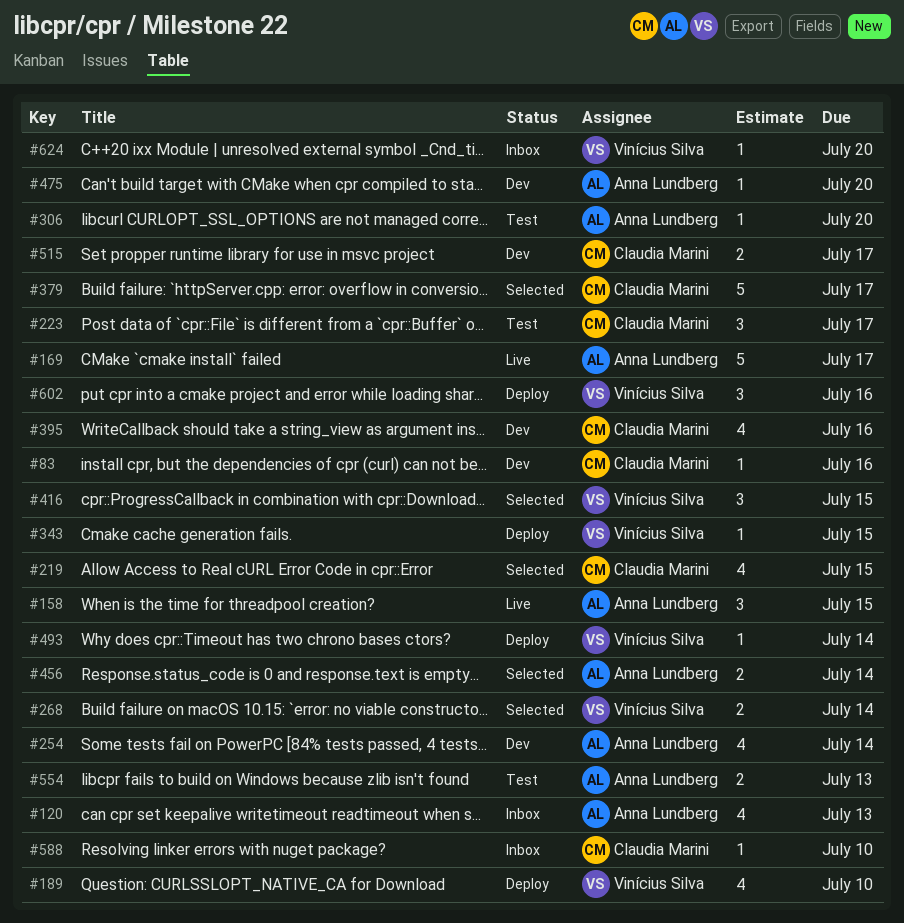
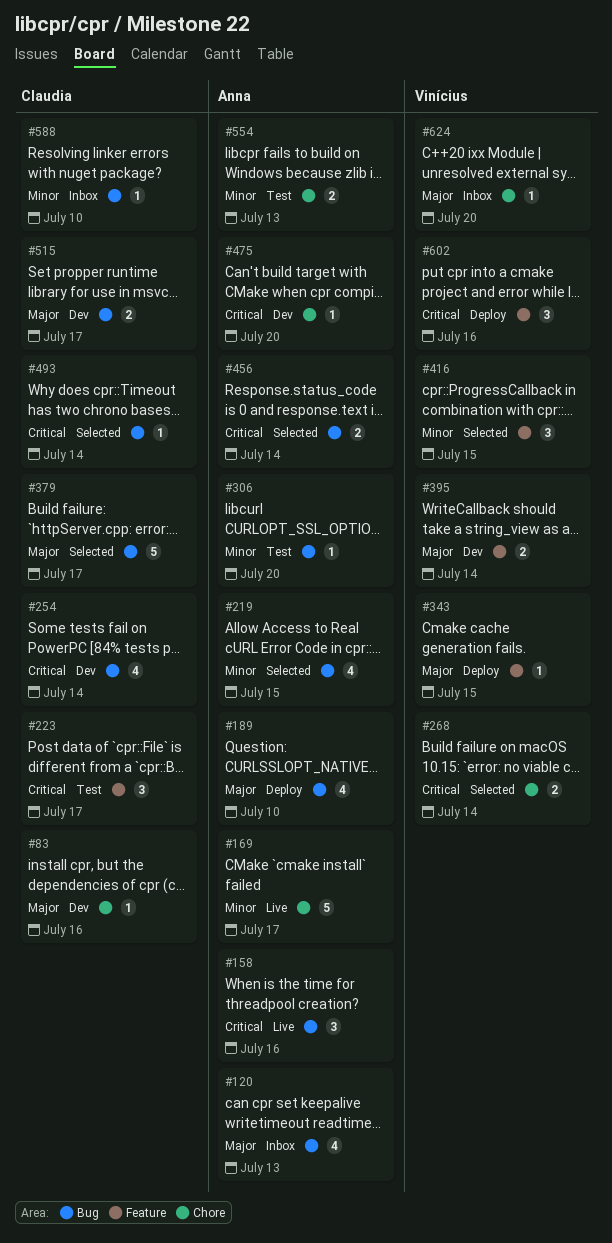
#158, due: Jul 15 -> Jul 16
#189, owner: Vinícius Silva -> Anna Lundberg
#219, owner: Claudia Marini -> Anna Lundberg
#254, owner: Anna Lundberg -> Claudia Marini
#395, owner: Claudia Marini -> Vinícius Silva
#395, estimate: 4 -> 2
#395, due: Jul 16 -> Jul 14
#493, status: Deploy -> Selected
#493, owner: Vinícius Silva -> Claudia Marini

